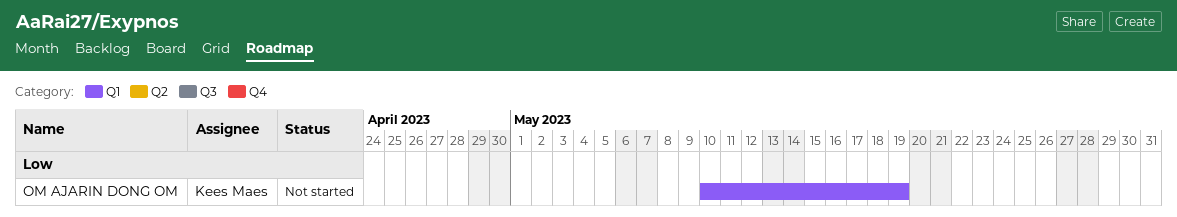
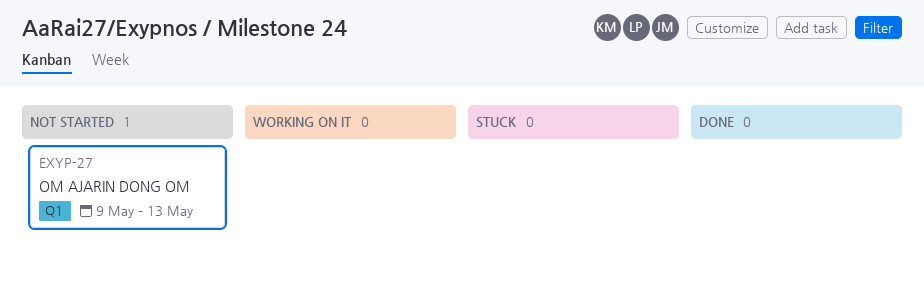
OM AJARIN DONG OM, start: May 10 -> May 9
OM AJARIN DONG OM, due: May 19 -> May 13

